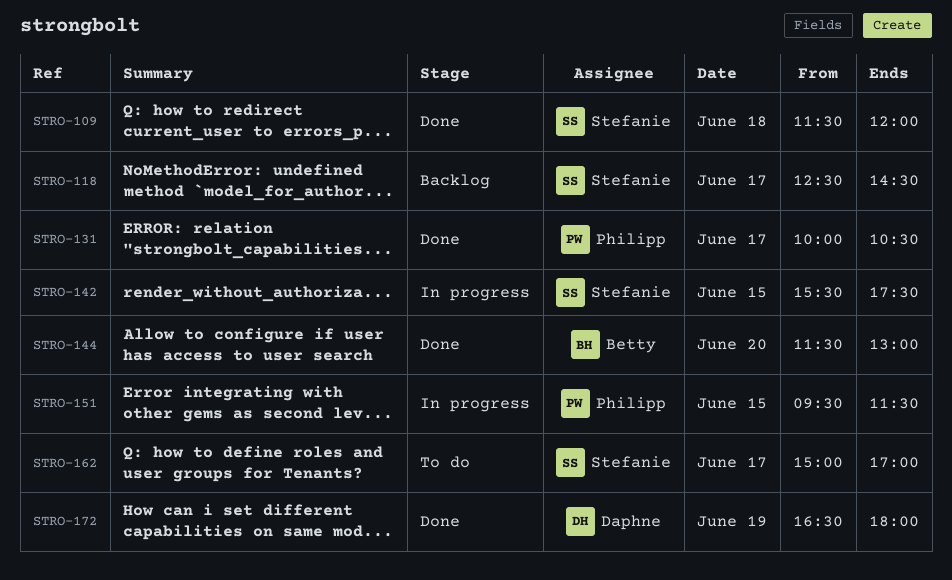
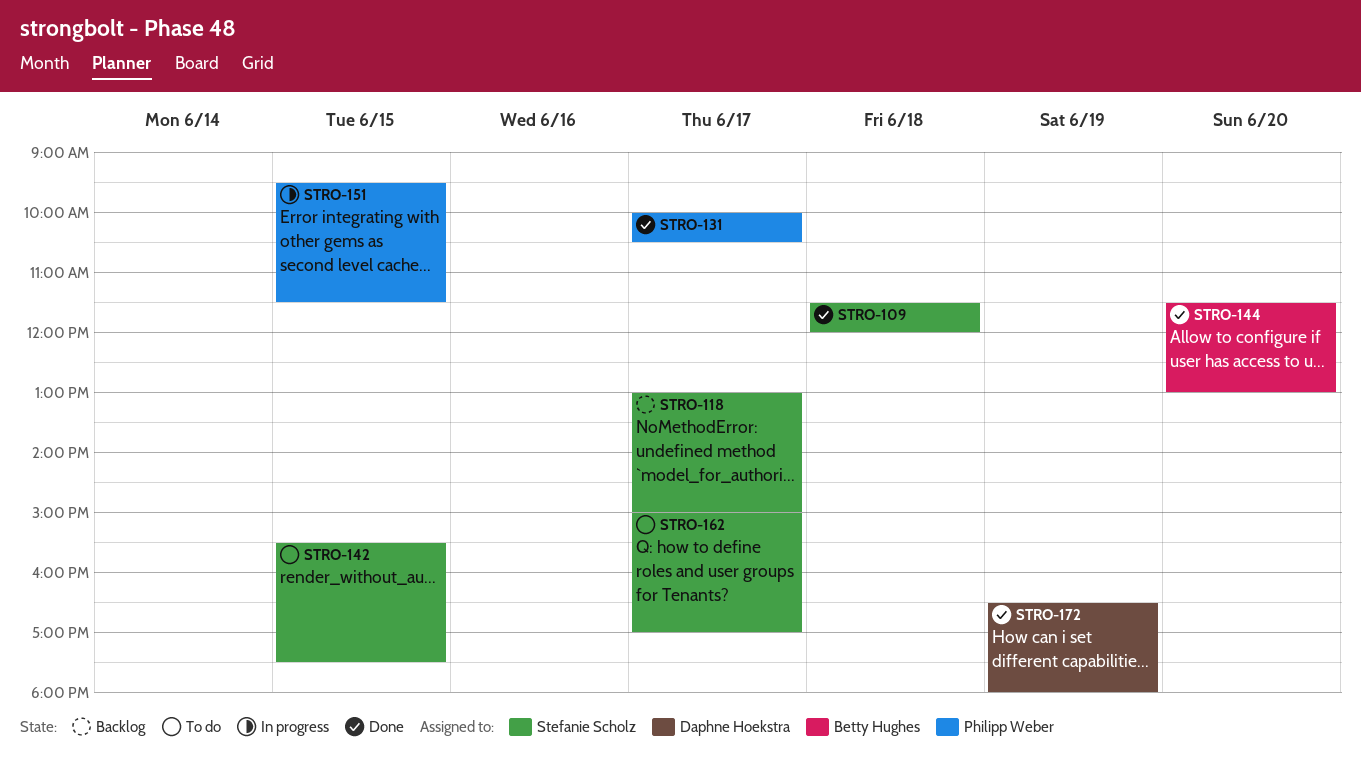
STRO-118, begins: 12:30 -> 13:00
STRO-118, ends: 14:30 -> 15:00
STRO-142, status: In progress -> To do

